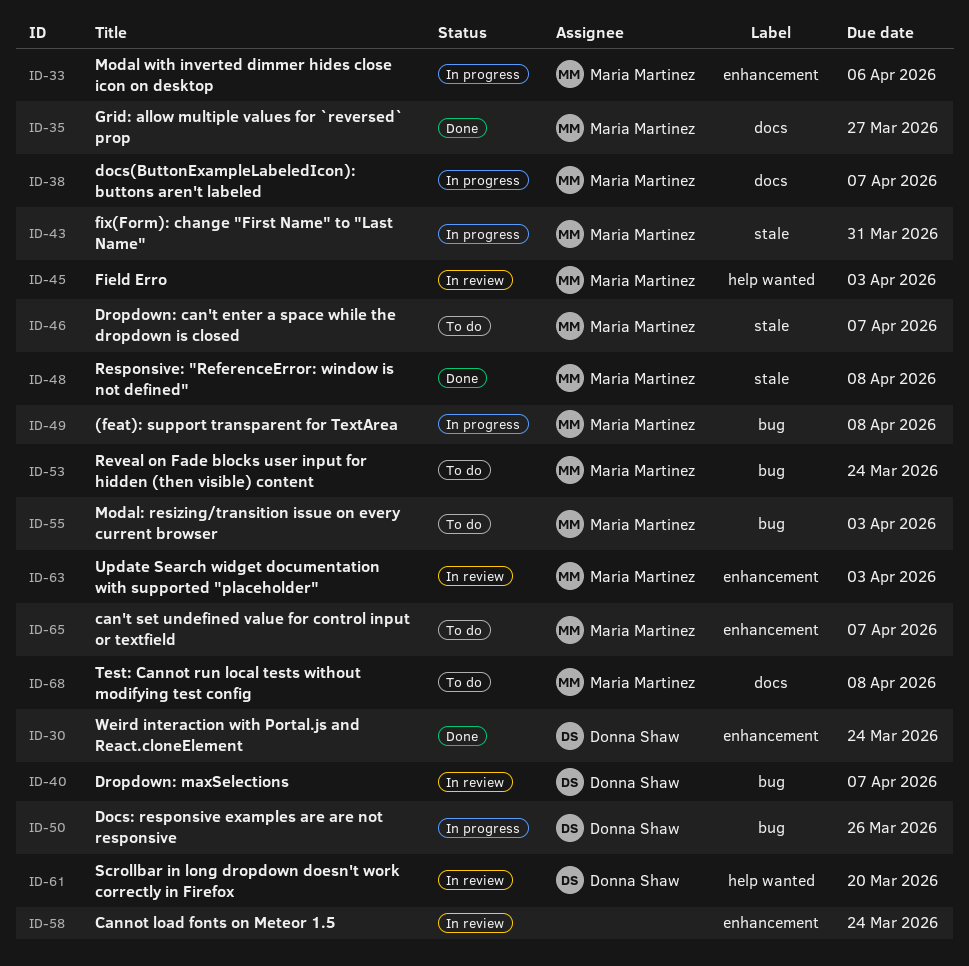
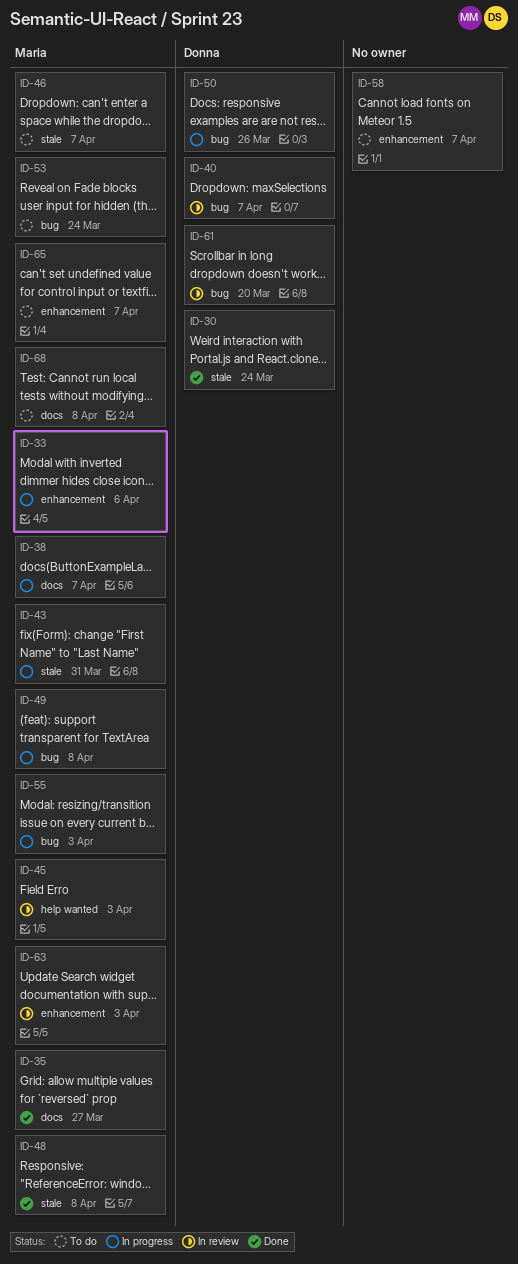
ID-30, label: enhancement -> stale
ID-55, status: To do -> In progress
ID-58, status: In review -> To do
ID-58, due: Mar 24 -> Apr 7
ID-61, label: help wanted -> bug

